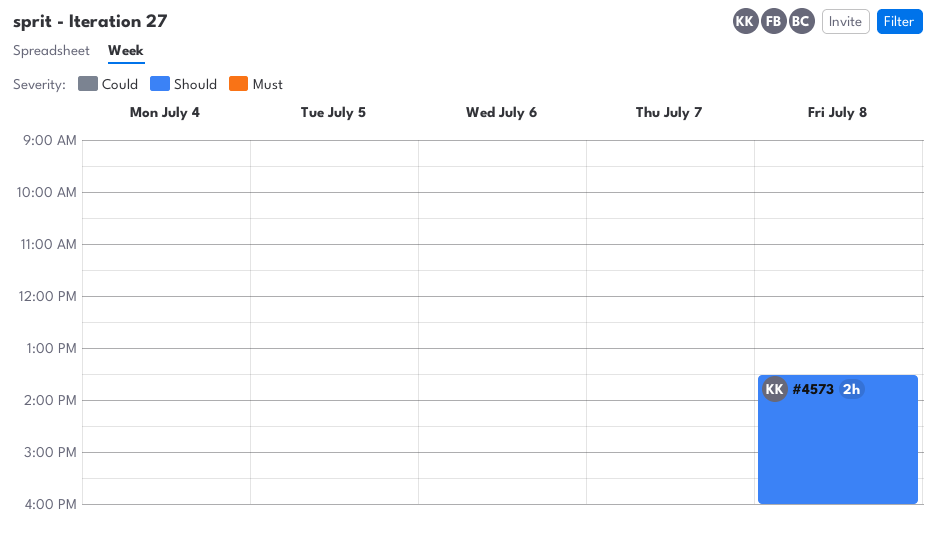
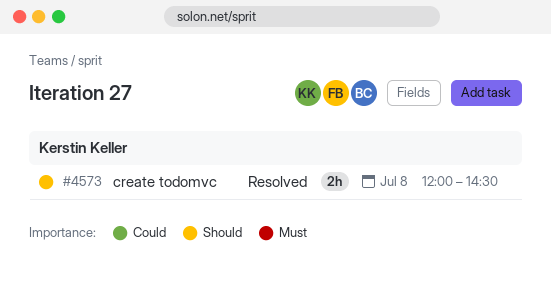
#4573, begins: 13:30 -> 12:00
#4573, ends: 16:00 -> 14:30

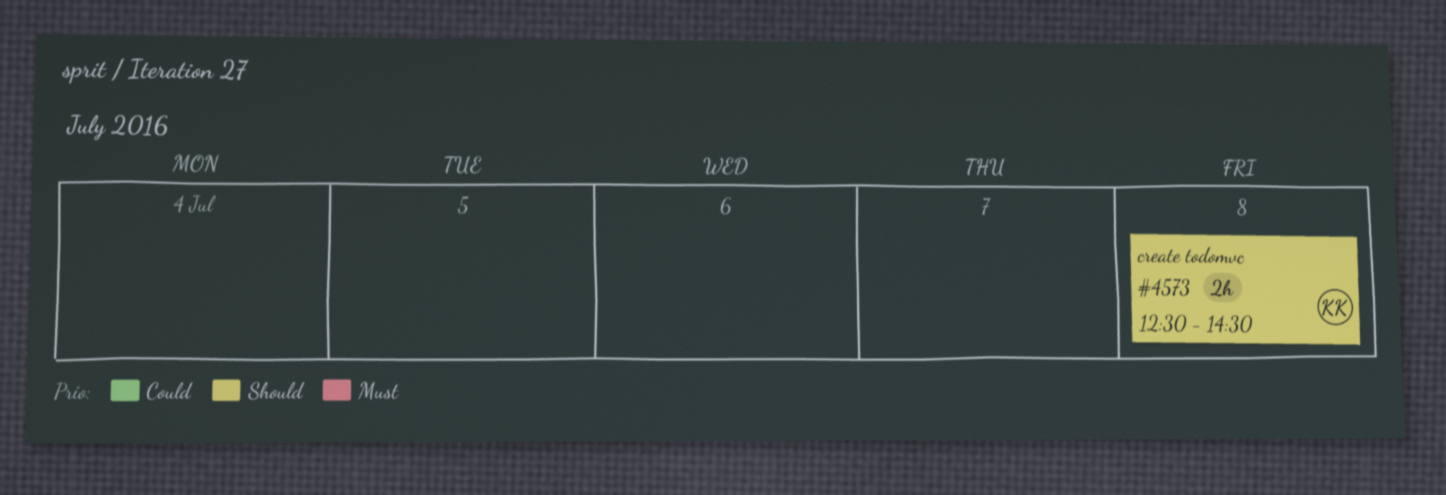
#4573, begins: 12:00 -> 12:30

